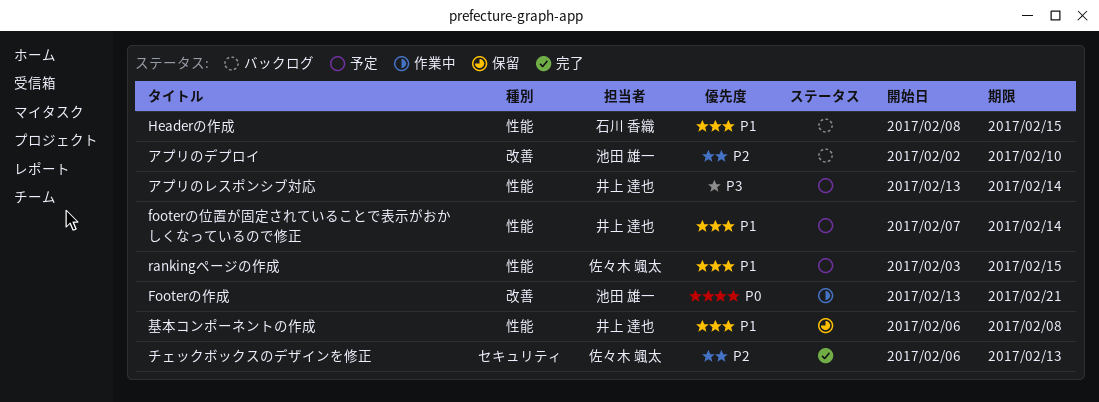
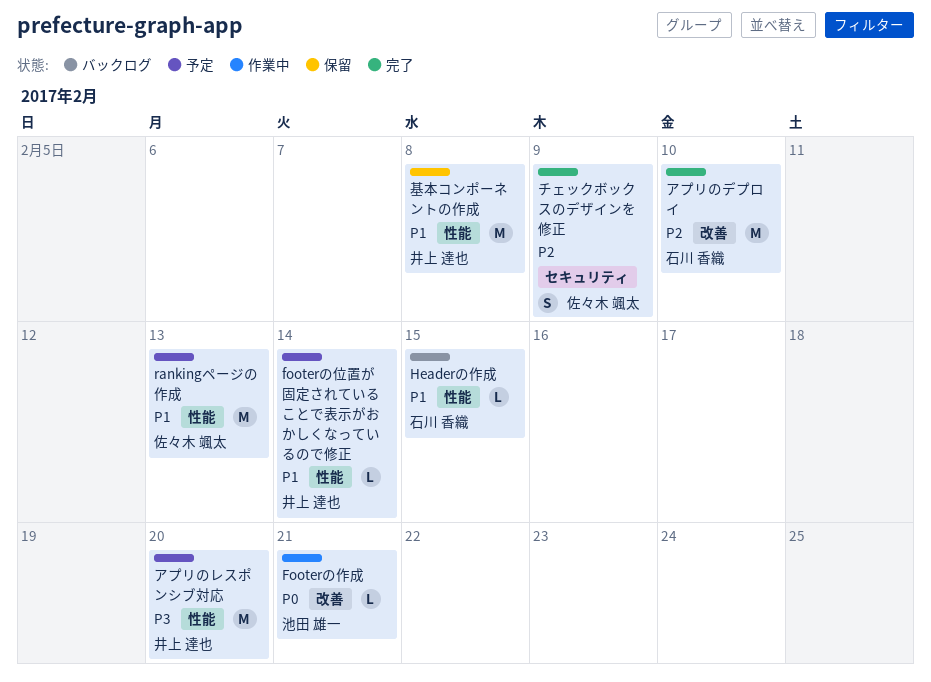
rankingページの作成, due: Feb 15 -> Feb 13
アプリのデプロイ, status: バックログ -> 完了
アプリのデプロイ, owner: 池田 雄一 -> 石川 香織
アプリのレスポンシブ対応, due: Feb 14 -> Feb 20
チェックボックスのデザインを修正, due: Feb 13 -> Feb 9

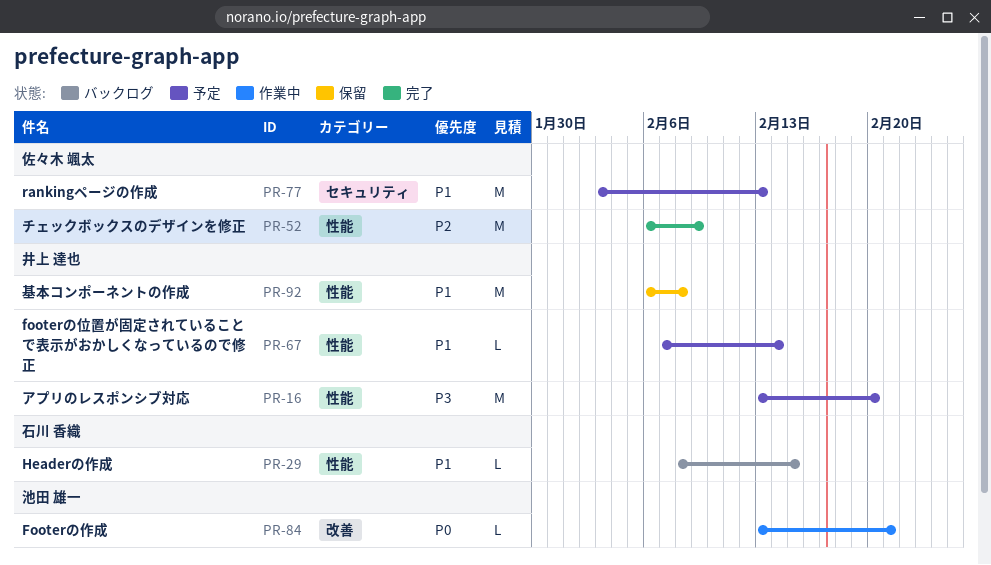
rankingページの作成, label: 性能 -> セキュリティ
アプリのデプロイ: present -> none
チェックボックスのデザインを修正, label: セキュリティ -> 性能
チェックボックスのデザインを修正, estimate: S -> M

